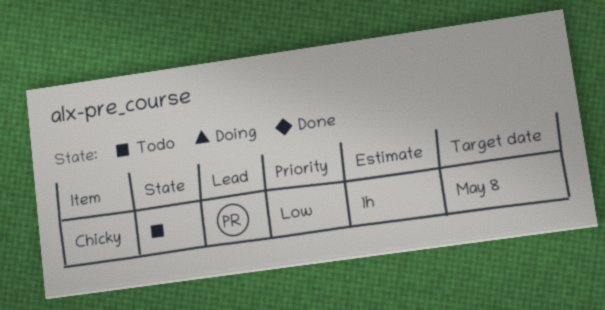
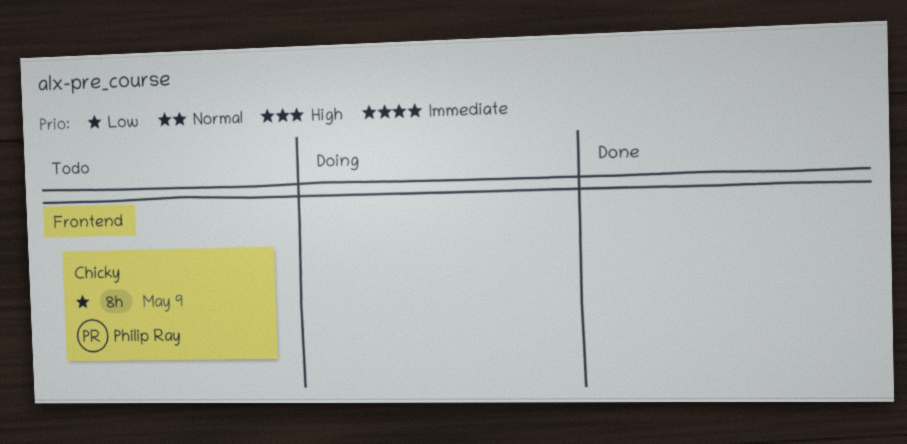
Chicky, estimate: 1h -> 8h
Chicky, due: May 8 -> May 9

